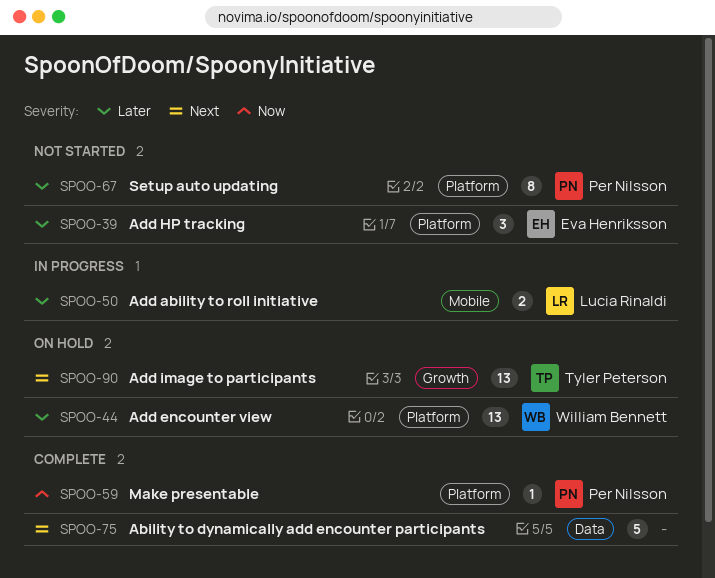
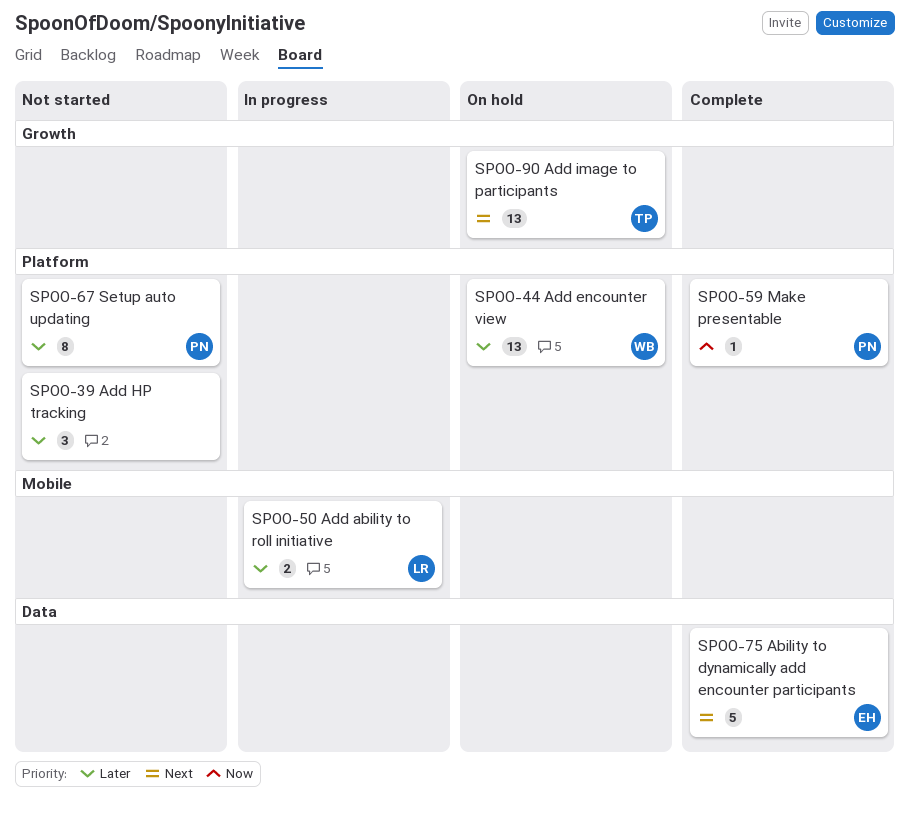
SPOO-39, owner: Eva Henriksson -> none
SPOO-75, owner: none -> Eva Henriksson

